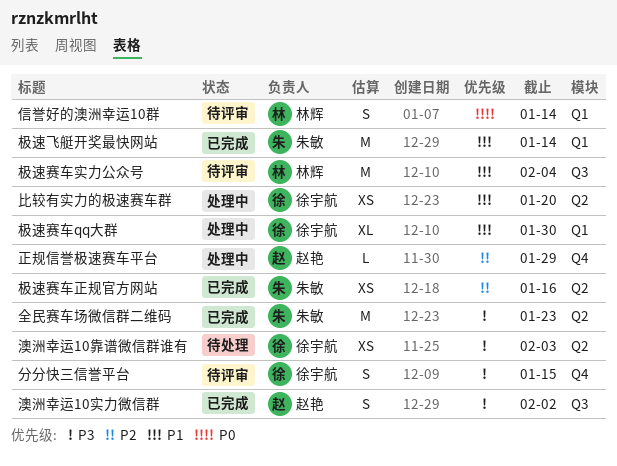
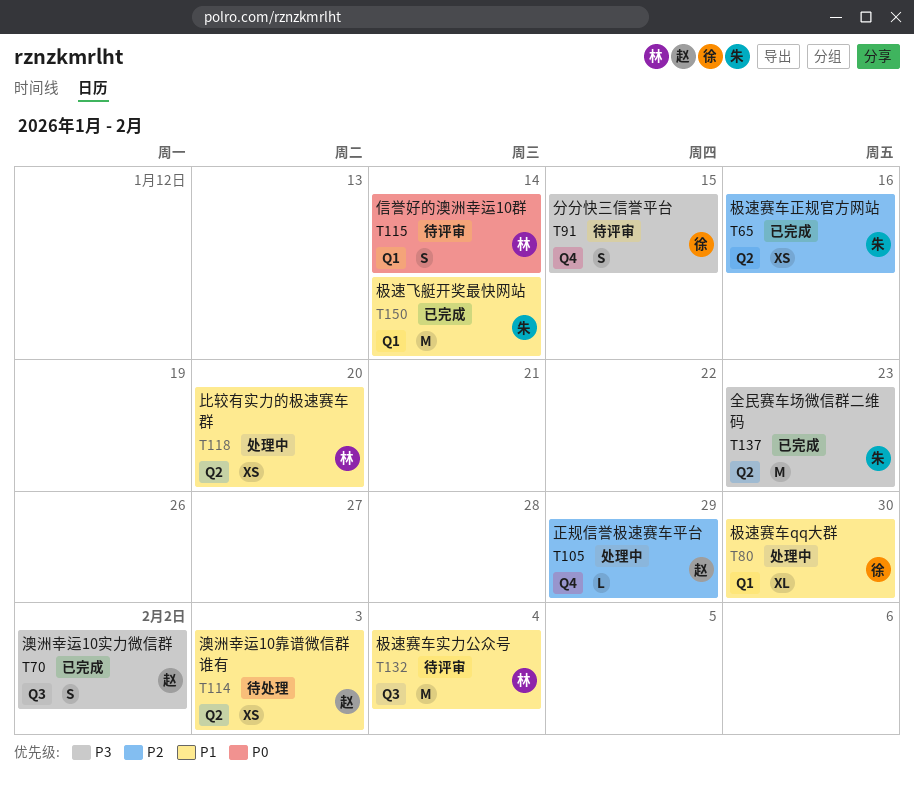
比较有实力的极速赛车群, owner: 徐宇航 -> 林辉
澳洲幸运10靠谱微信群谁有, owner: 徐宇航 -> 赵艳
澳洲幸运10靠谱微信群谁有, priority: P3 -> P1

